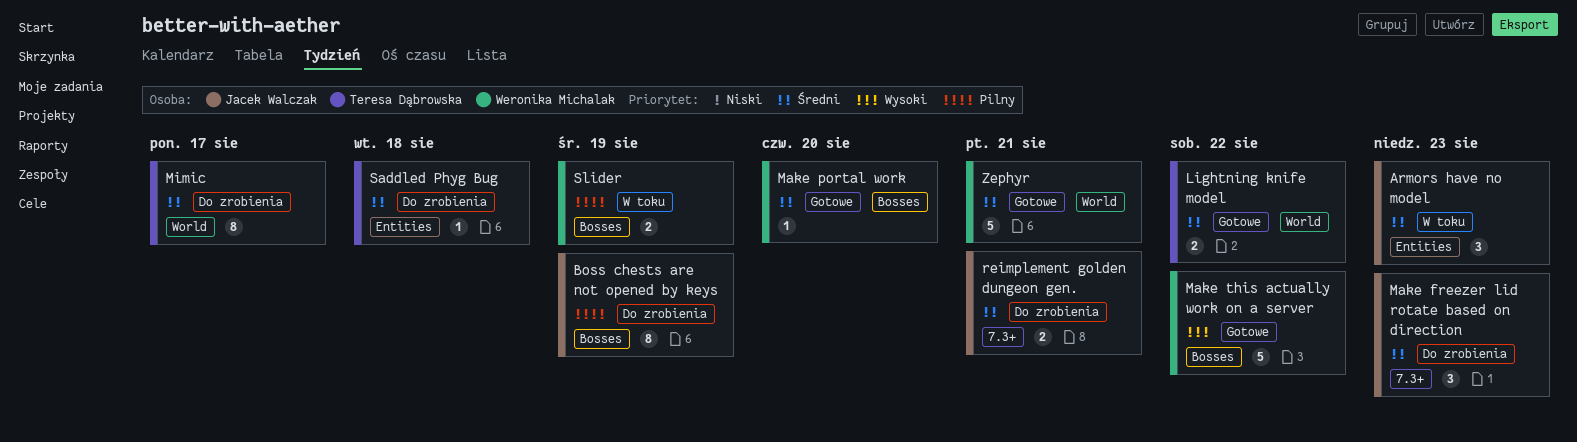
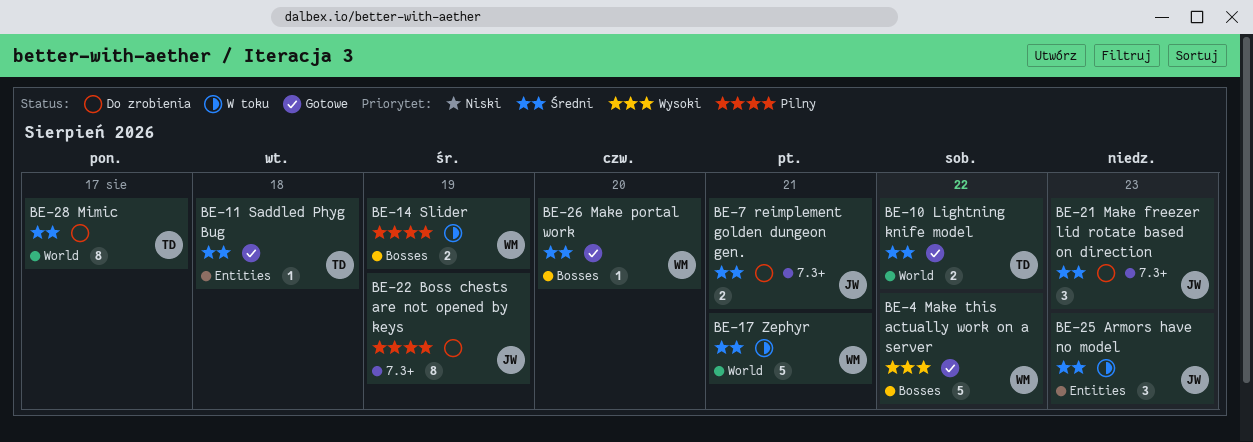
Boss chests are not opened by keys, label: Bosses -> 7.3+
Saddled Phyg Bug, status: Do zrobienia -> Gotowe
Zephyr, status: Gotowe -> W toku

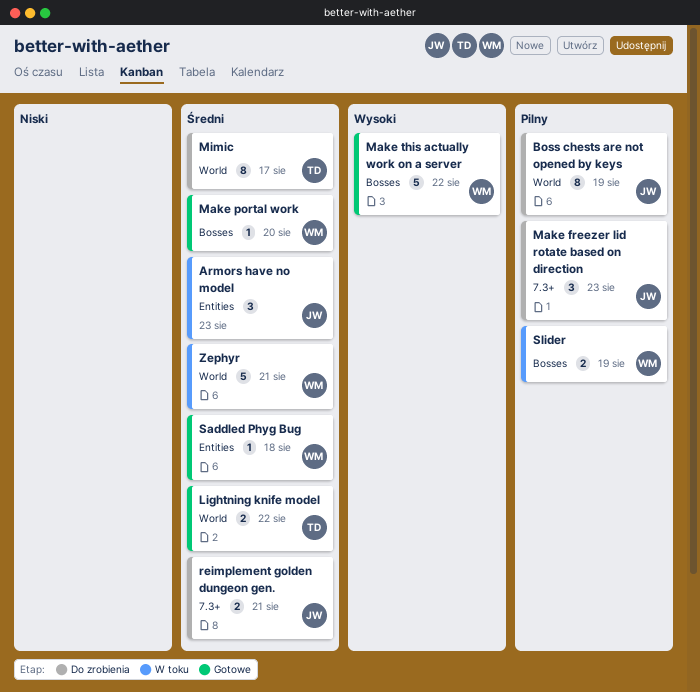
Boss chests are not opened by keys, label: 7.3+ -> World
Make freezer lid rotate based on direction, priority: Średni -> Pilny
Saddled Phyg Bug, owner: TD -> WM

